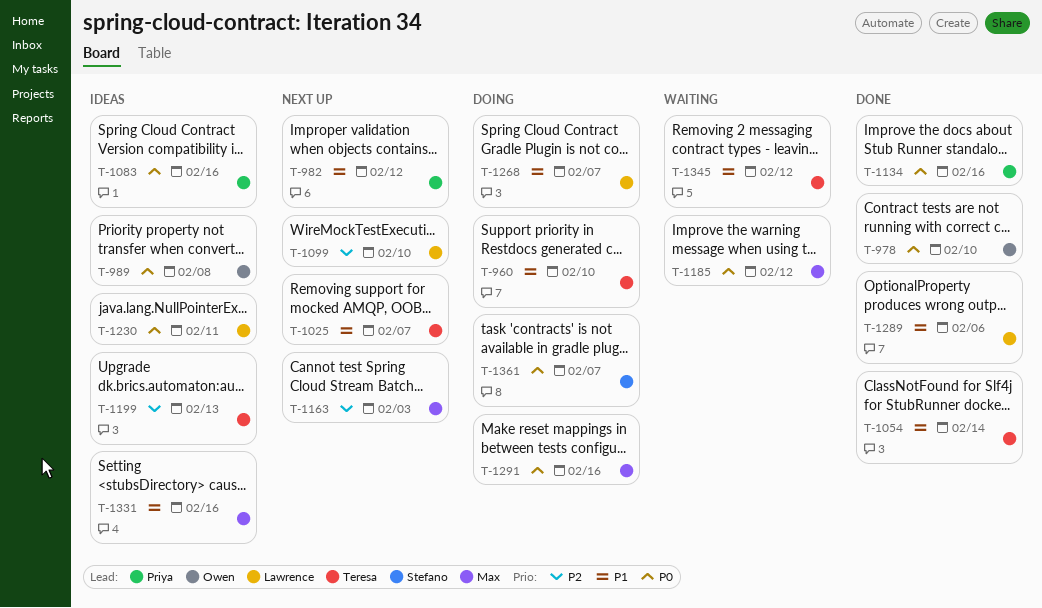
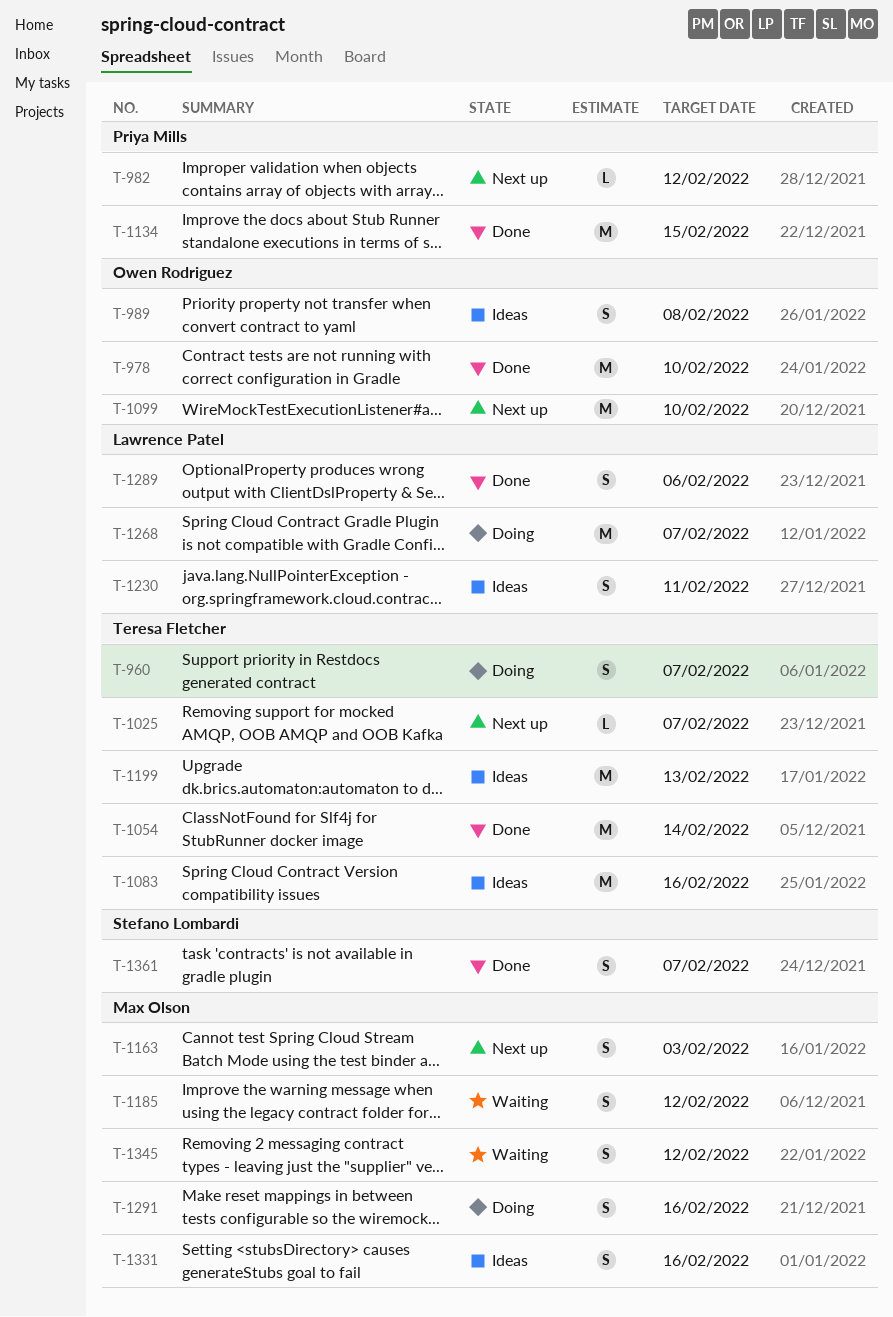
T-960, due: Feb 10 -> Feb 7
T-1083, owner: Priya Mills -> Teresa Fletcher
T-1099, owner: Lawrence Patel -> Owen Rodriguez
T-1134, due: Feb 16 -> Feb 15
T-1345, owner: Teresa Fletcher -> Max Olson
T-1361, status: Doing -> Done

